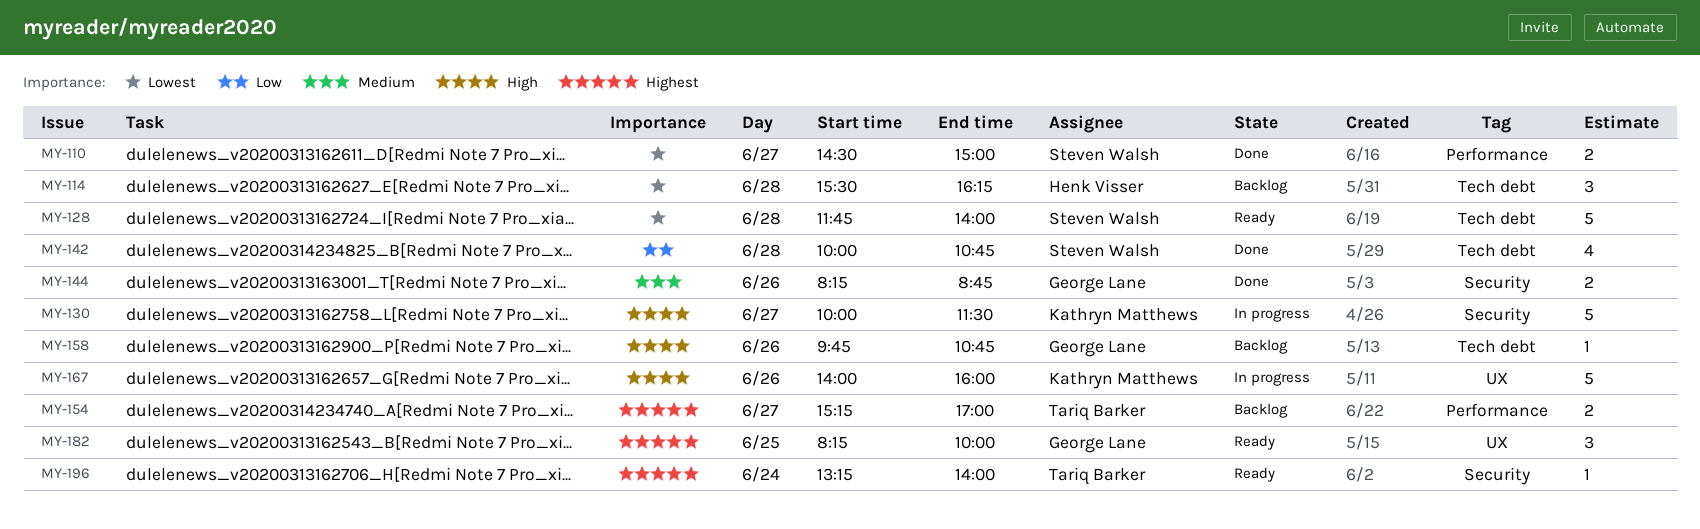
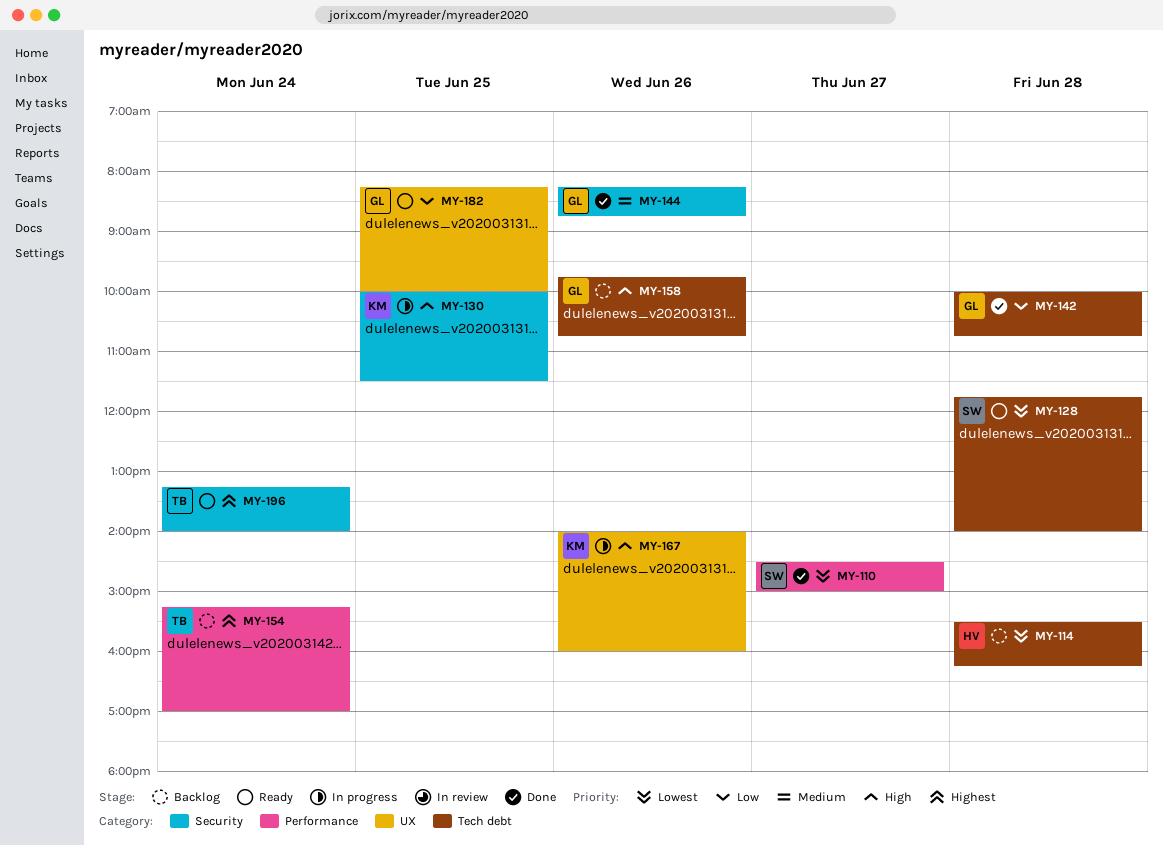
MY-130, day: Jun 27 -> Jun 25
MY-142, owner: Steven Walsh -> George Lane
MY-154, day: Jun 27 -> Jun 24
MY-182, priority: Highest -> Low

